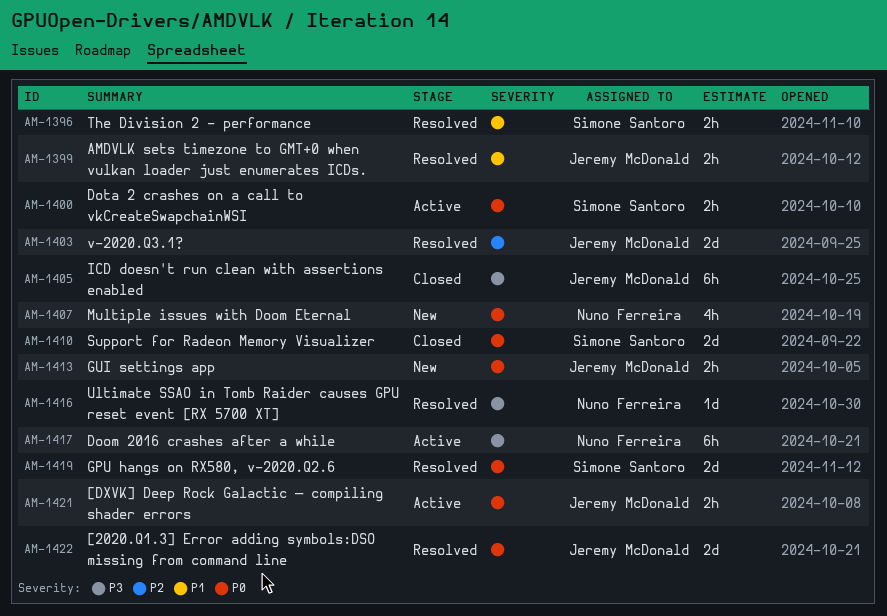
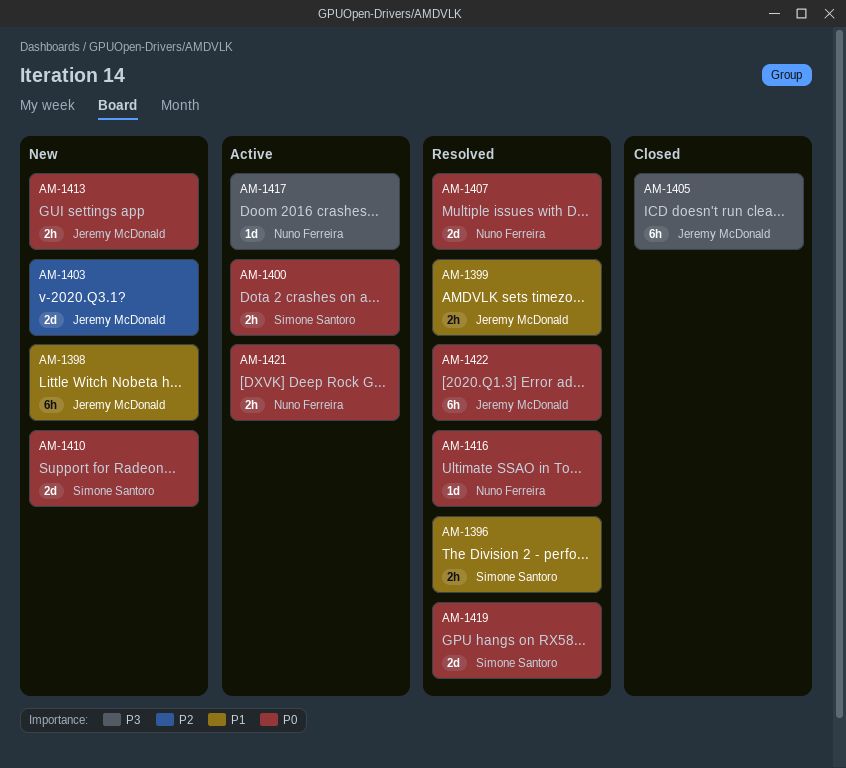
AM-1398: none -> present
AM-1403, status: Resolved -> New
AM-1407, status: New -> Resolved
AM-1407, estimate: 4h -> 2d
AM-1410, status: Closed -> New
AM-1416, priority: P3 -> P0
AM-1417, estimate: 6h -> 1d
AM-1421, owner: Jeremy McDonald -> Nuno Ferreira
AM-1422, estimate: 2d -> 6h

